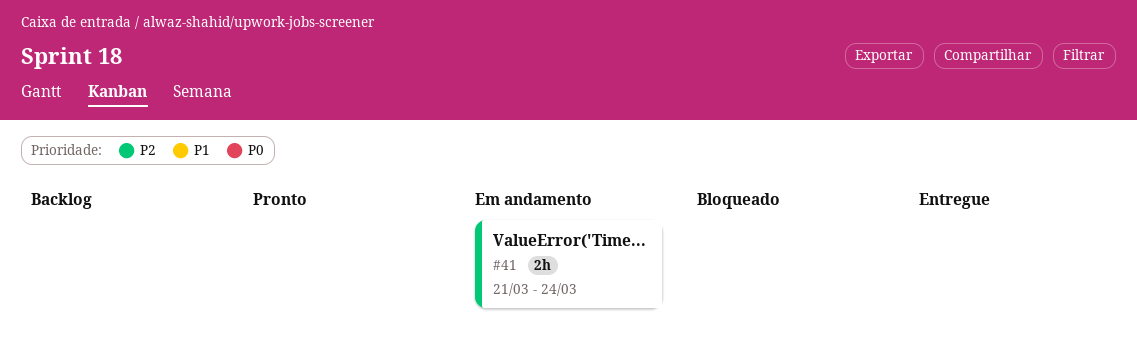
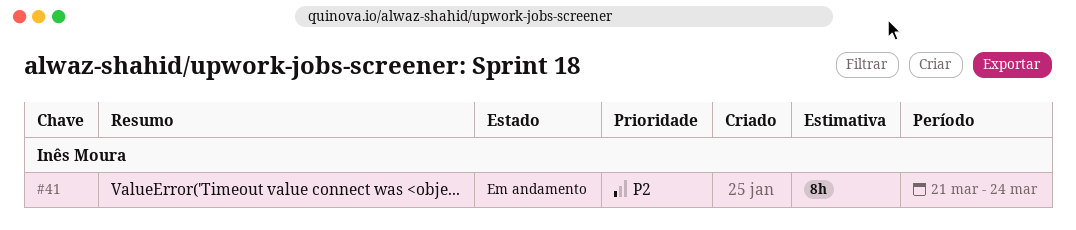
#41, estimate: 2h -> 8h

